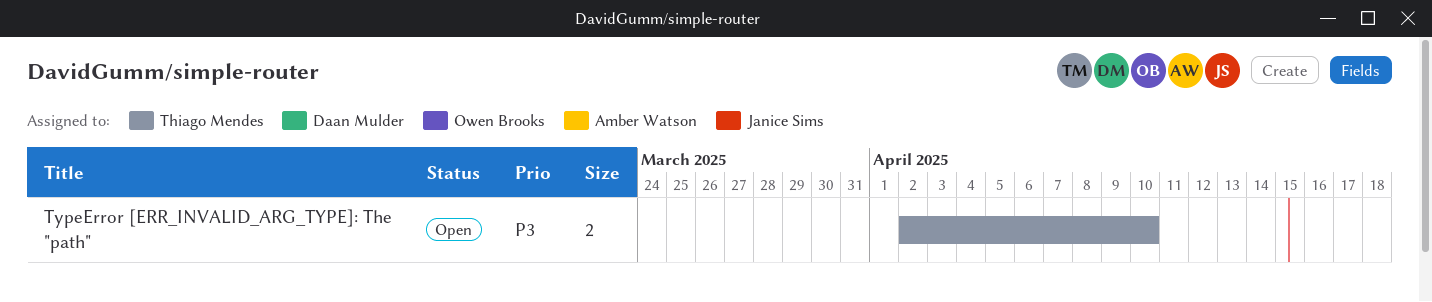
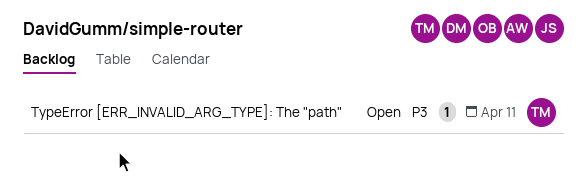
TypeError [ERR_INVALID_ARG_TYPE]: The "path", estimate: 2 -> 1
TypeError [ERR_INVALID_ARG_TYPE]: The "path", due: Apr 10 -> Apr 11

